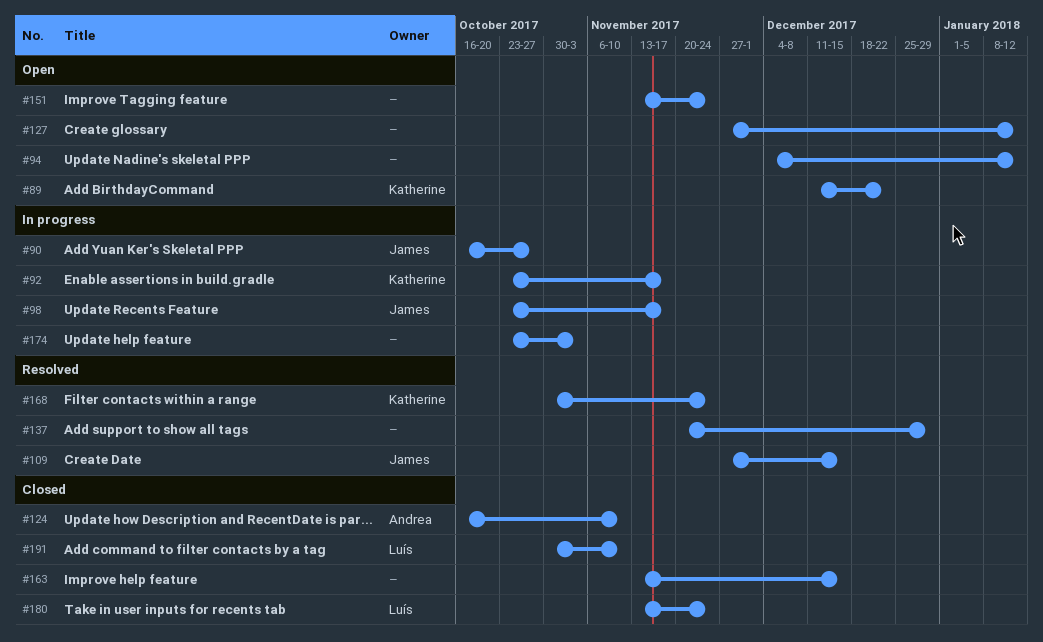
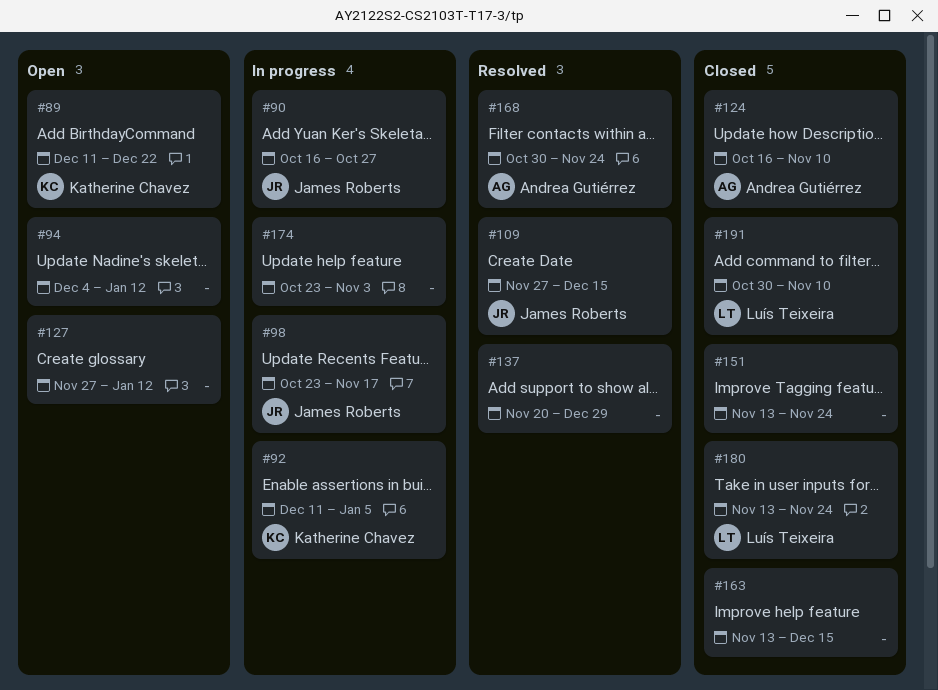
#92, start: Oct 23 -> Dec 11
#92, due: Nov 17 -> Jan 5
#151, status: Open -> Closed
#168, owner: Katherine Chavez -> Andrea Gutiérrez

